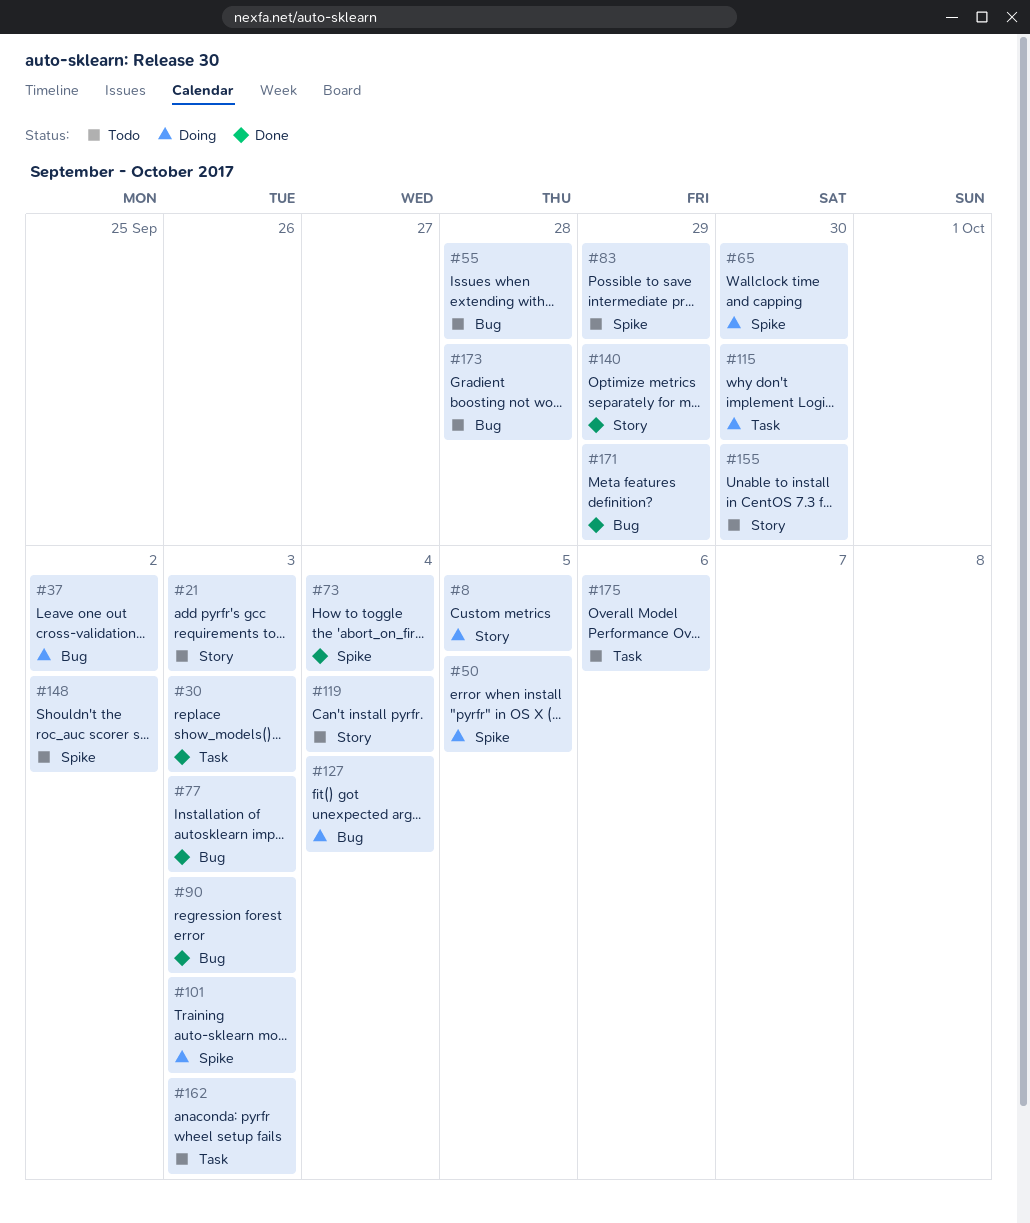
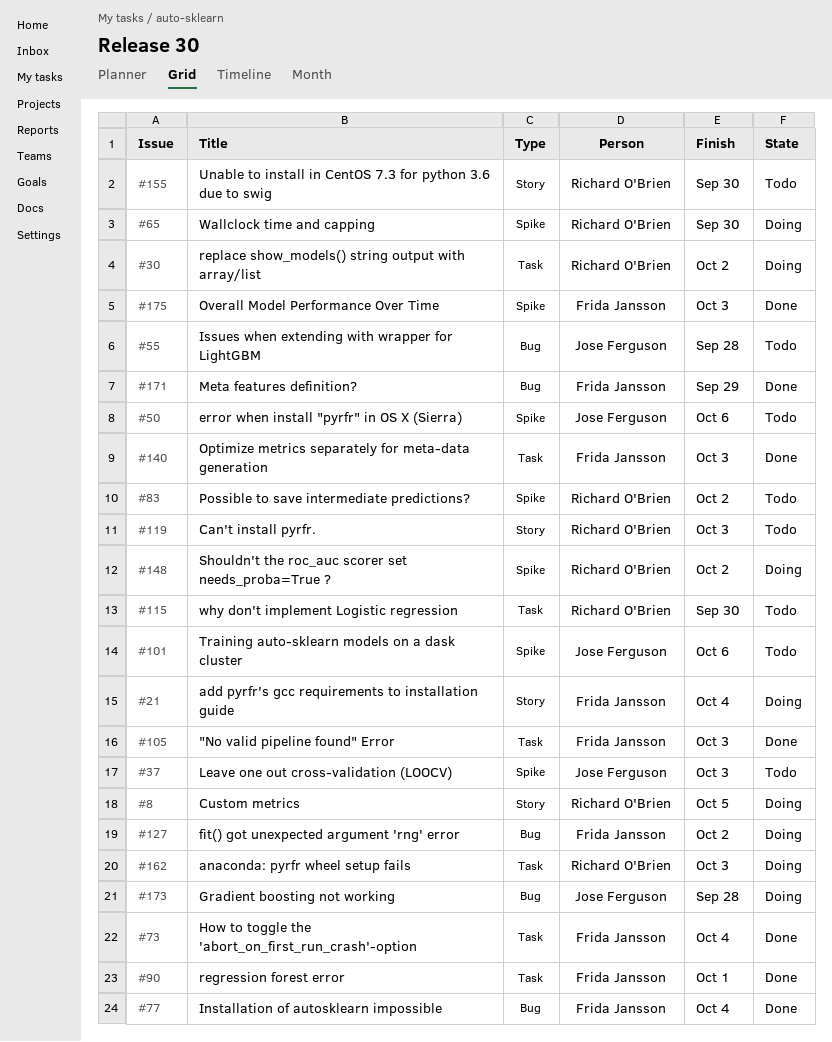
#21, status: Todo -> Doing
#21, due: Oct 3 -> Oct 4
#30, status: Done -> Doing
#30, due: Oct 3 -> Oct 2
#37, status: Doing -> Todo
#37, label: Bug -> Spike
#37, due: Oct 2 -> Oct 3
#50, status: Doing -> Todo
#50, due: Oct 5 -> Oct 6
#73, label: Spike -> Task
#77, due: Oct 3 -> Oct 4
#83, due: Sep 29 -> Oct 2
#90, label: Bug -> Task
#90, due: Oct 3 -> Oct 1
#101, status: Doing -> Todo
#101, due: Oct 3 -> Oct 6
#105: none -> present
#115, status: Doing -> Todo
#119, due: Oct 4 -> Oct 3
#127, due: Oct 4 -> Oct 2
#140, label: Story -> Task
#140, due: Sep 29 -> Oct 3
#148, status: Todo -> Doing
#162, status: Todo -> Doing
#173, status: Todo -> Doing
#175, status: Todo -> Done
#175, label: Task -> Spike
#175, due: Oct 6 -> Oct 3

